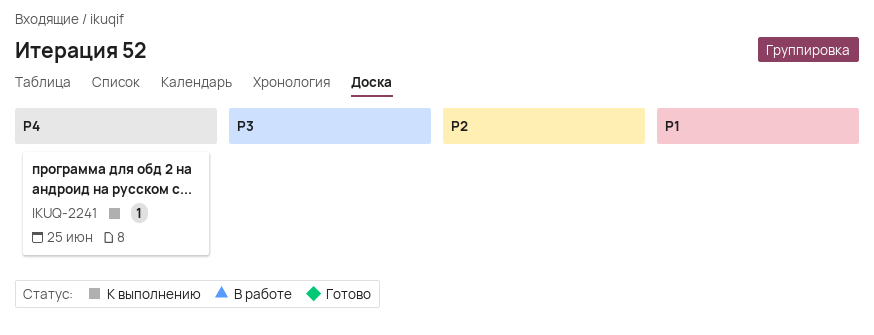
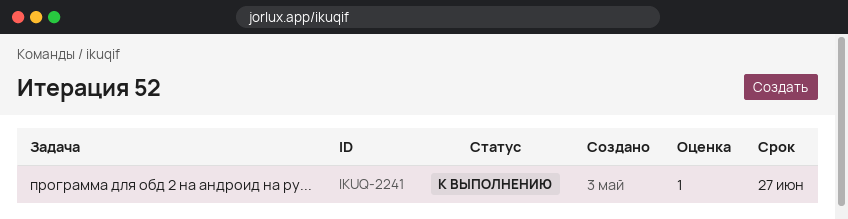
IKUQ-2241, due: Jun 25 -> Jun 27

